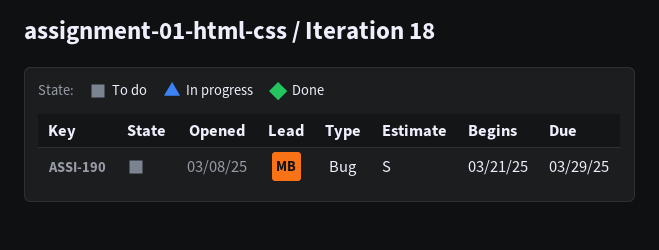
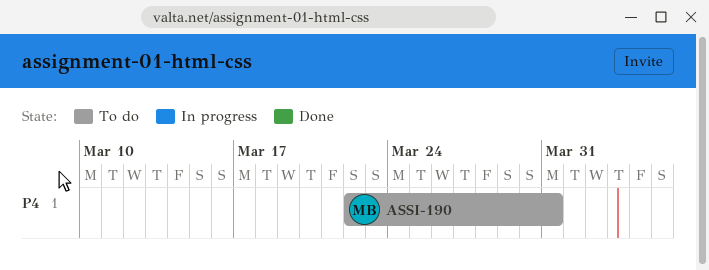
ASSI-190, start: Mar 21 -> Mar 22
ASSI-190, due: Mar 29 -> Mar 31

